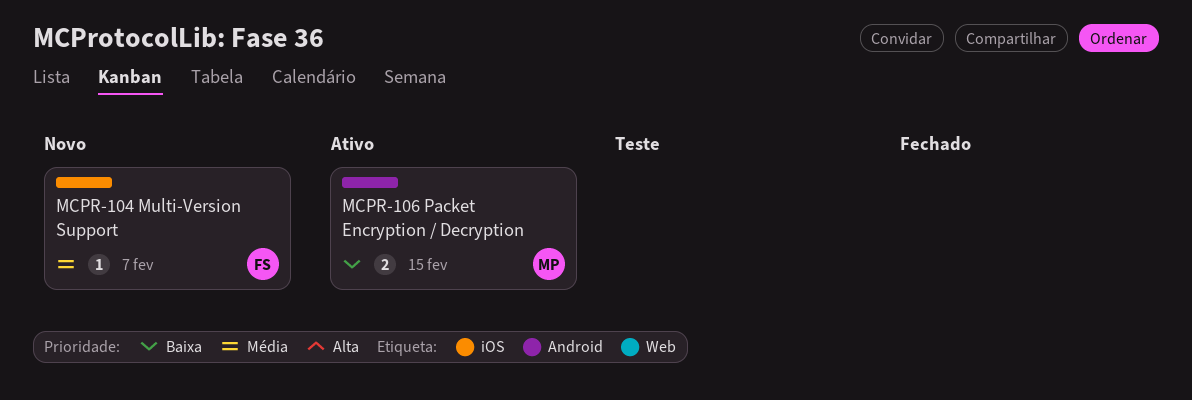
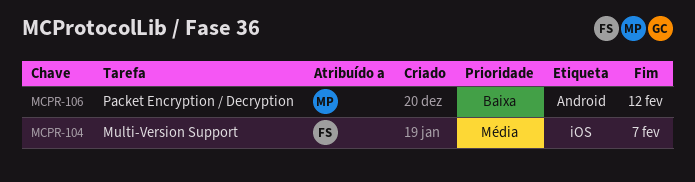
MCPR-106, due: Feb 15 -> Feb 12

